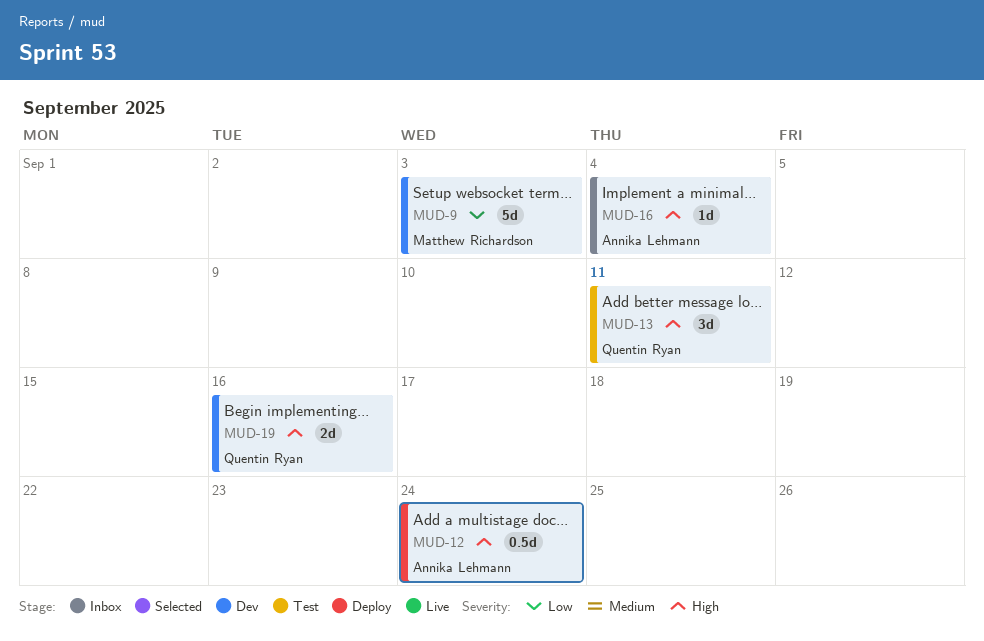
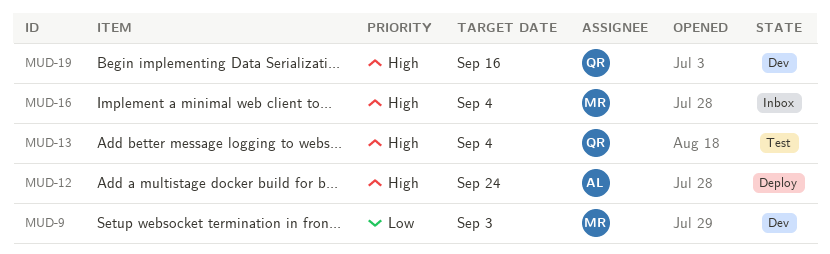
MUD-13, due: Sep 11 -> Sep 4
MUD-16, owner: Annika Lehmann -> Matthew Richardson

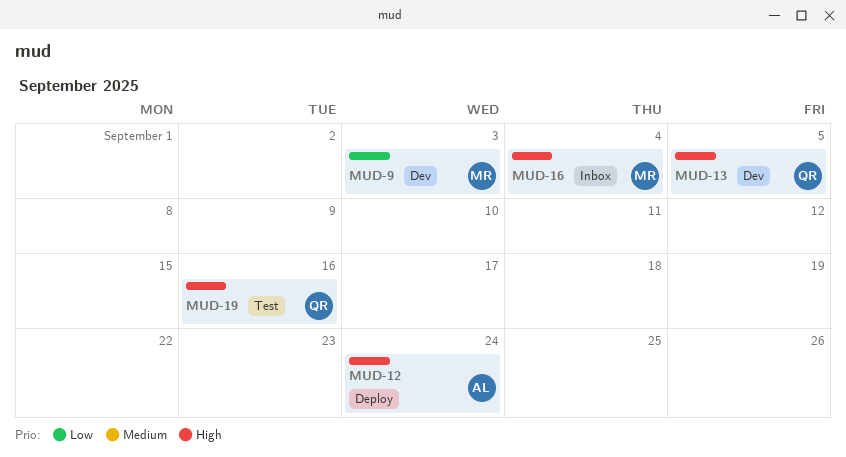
MUD-13, status: Test -> Dev
MUD-13, due: Sep 4 -> Sep 5
MUD-19, status: Dev -> Test

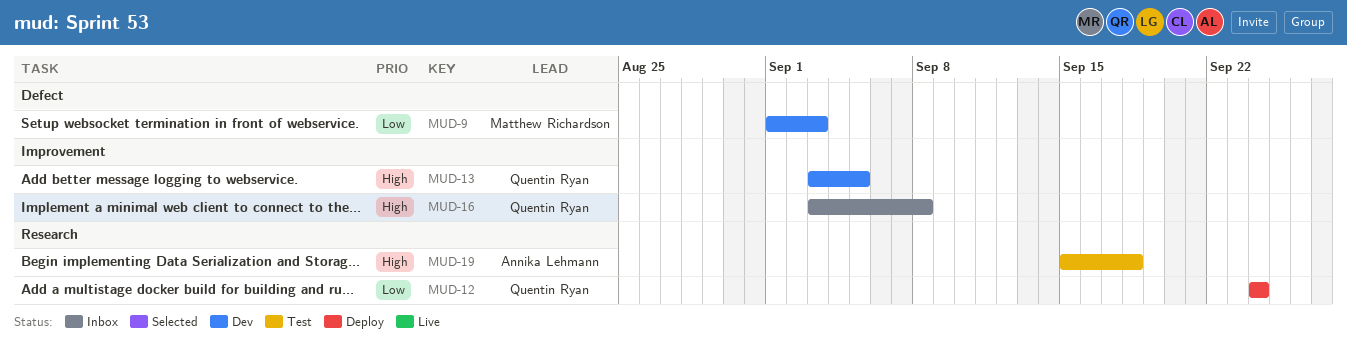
MUD-12, owner: Annika Lehmann -> Quentin Ryan
MUD-12, priority: High -> Low
MUD-16, owner: Matthew Richardson -> Quentin Ryan
MUD-16, due: Sep 4 -> Sep 8
MUD-19, owner: Quentin Ryan -> Annika Lehmann
MUD-19, due: Sep 16 -> Sep 18

